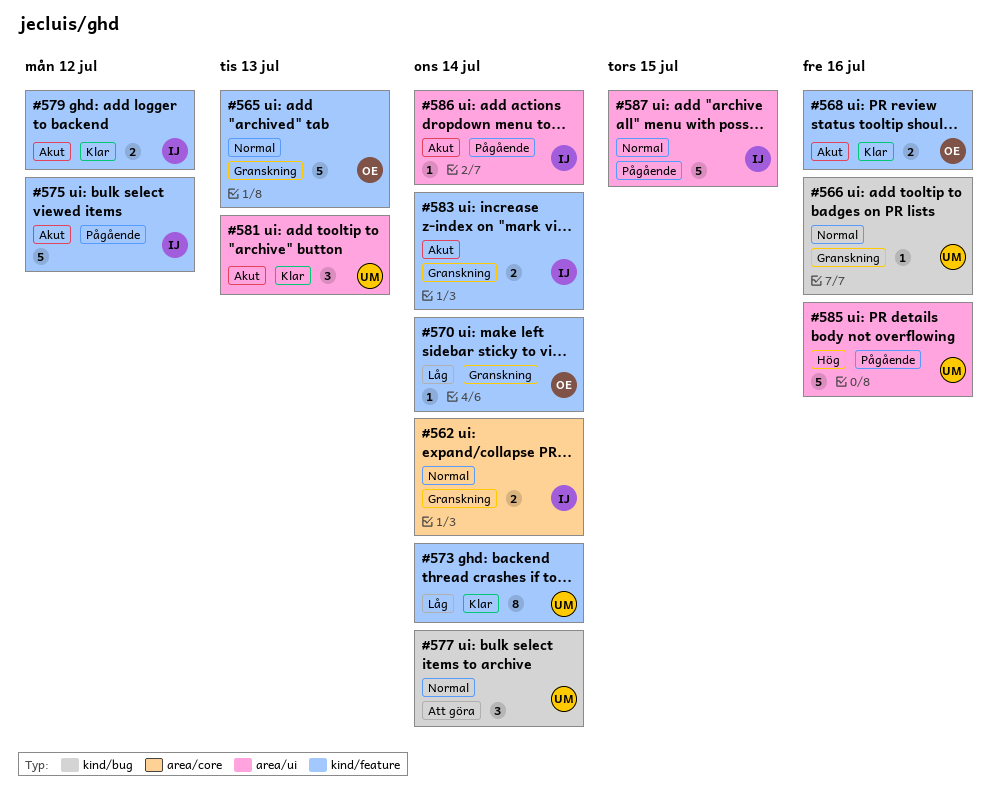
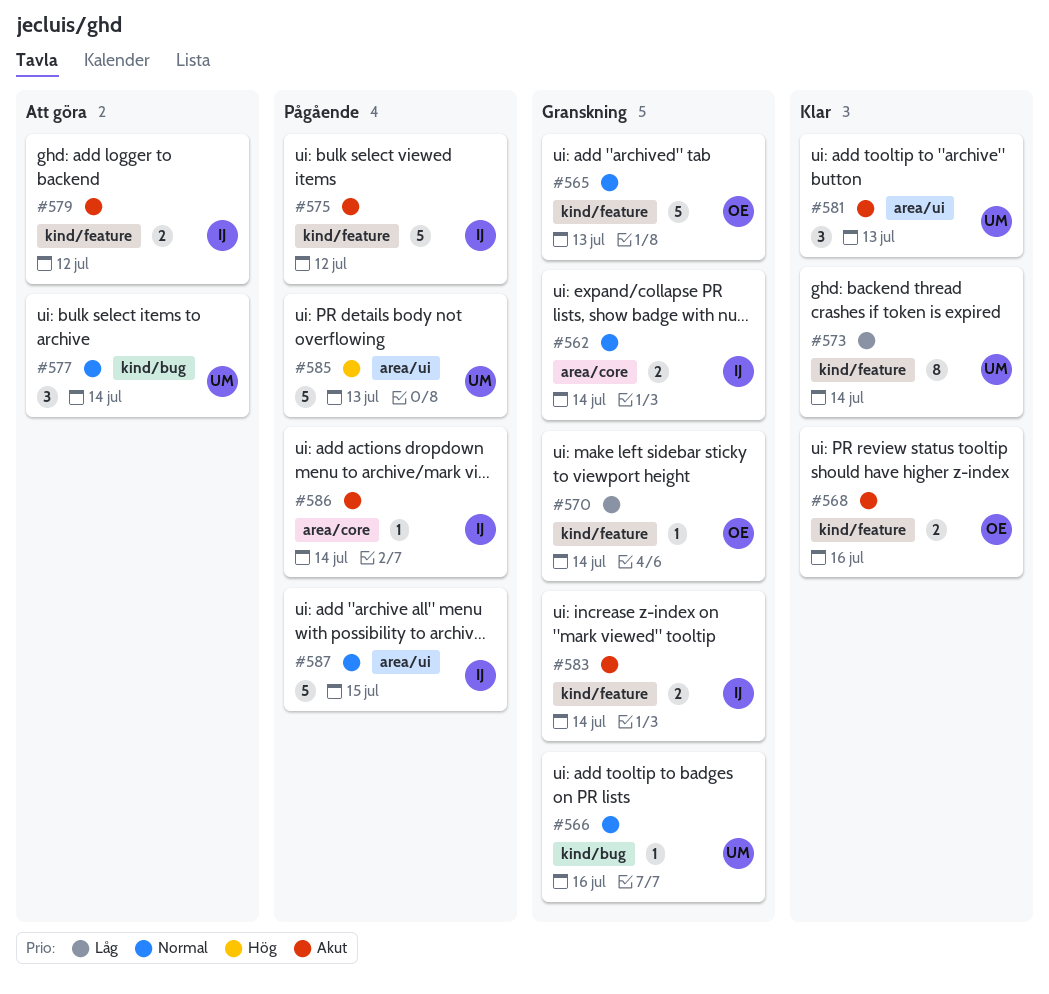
#579, status: Klar -> Att göra
#585, due: Jul 16 -> Jul 13
#586, label: area/ui -> area/core

